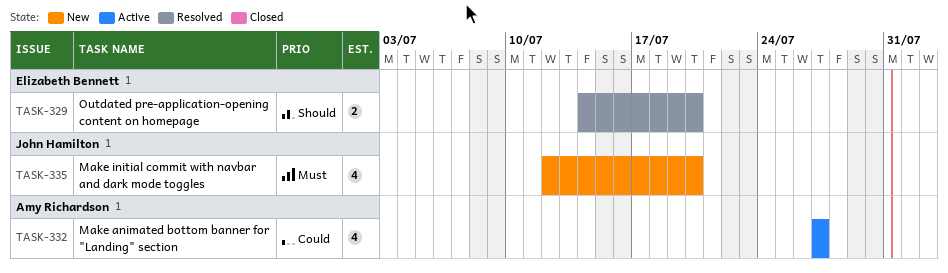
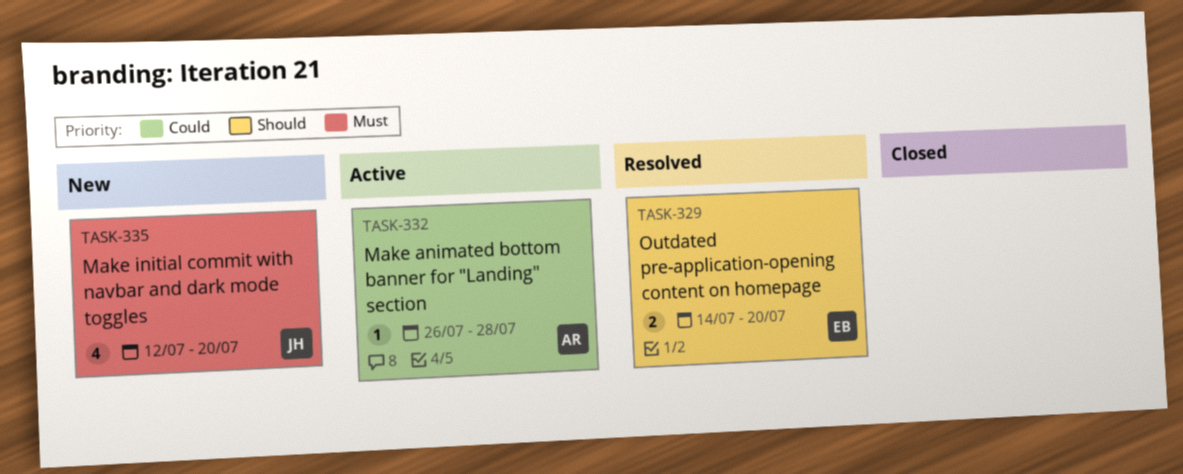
TASK-332, estimate: 4 -> 1
TASK-332, start: Jul 27 -> Jul 26
TASK-332, due: Jul 27 -> Jul 28

